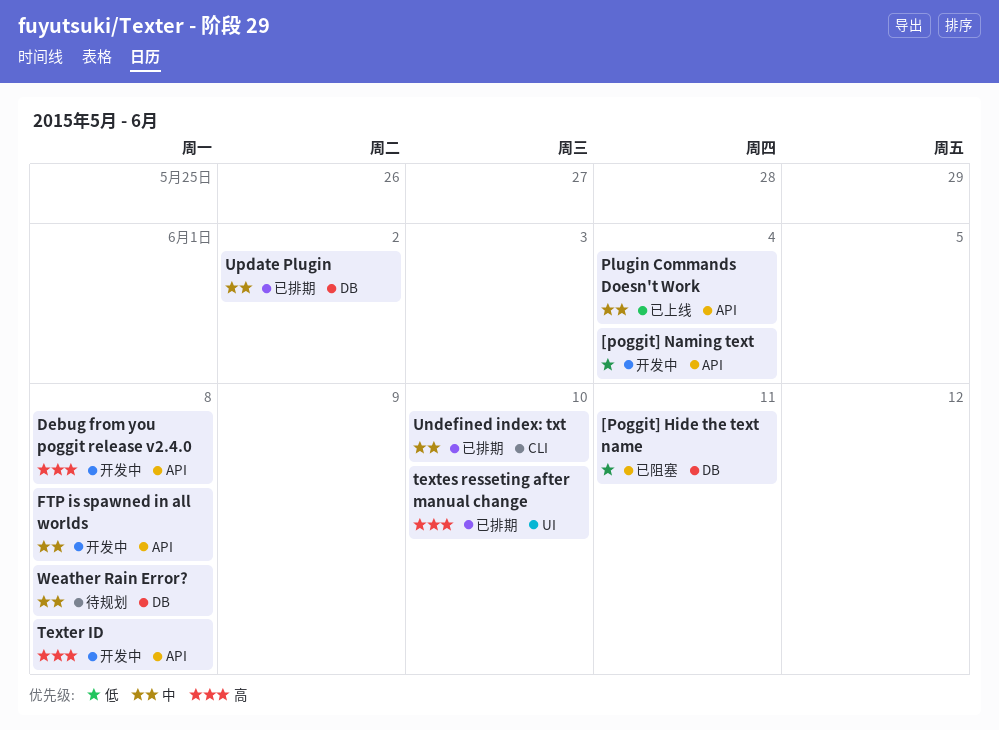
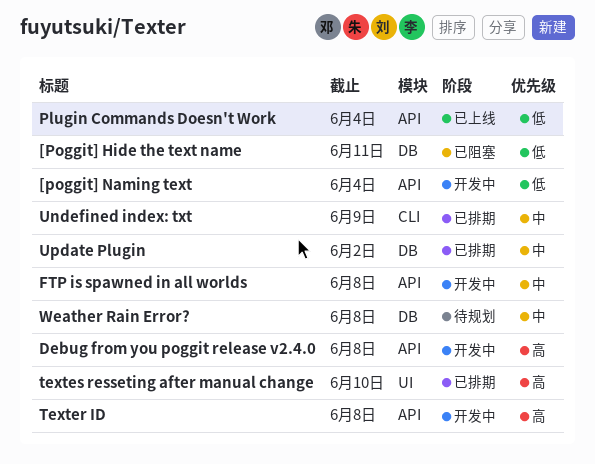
Plugin Commands Doesn't Work, priority: 中 -> 低
Undefined index: txt, due: Jun 10 -> Jun 9

